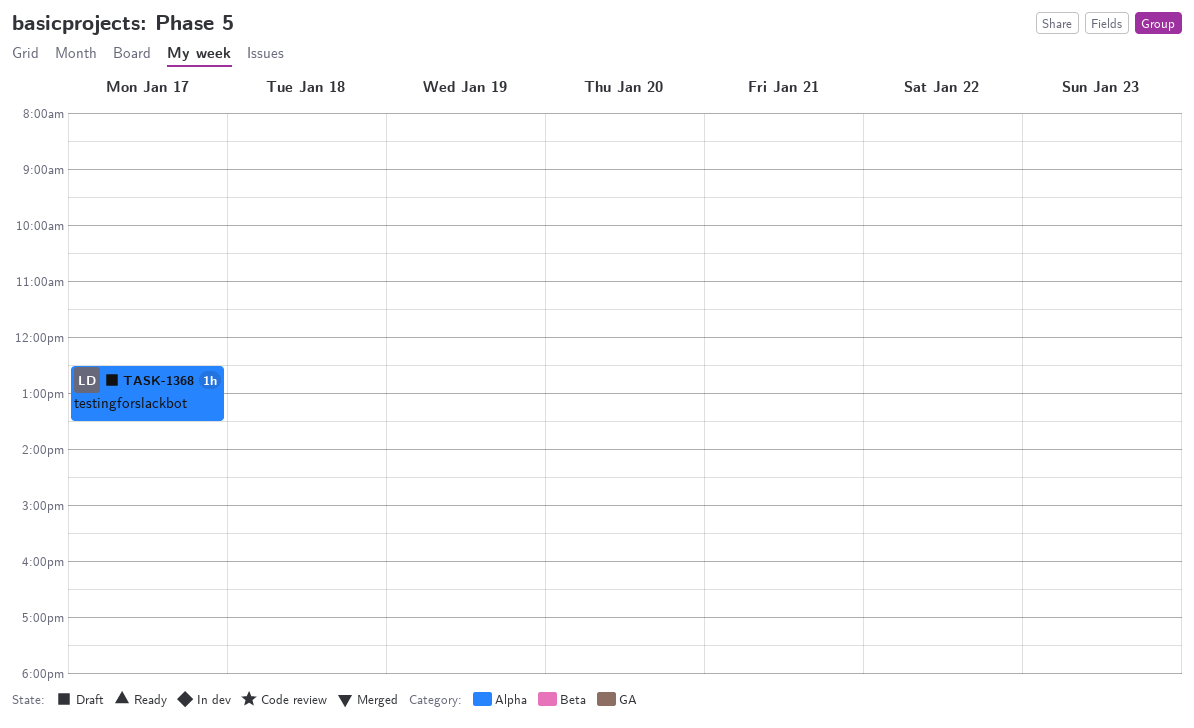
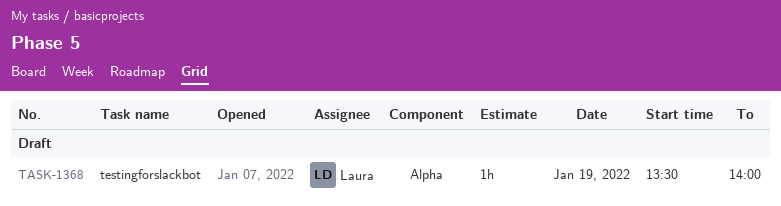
TASK-1368, day: Jan 17 -> Jan 19
TASK-1368, begins: 12:30 -> 13:30
TASK-1368, ends: 13:30 -> 14:00

